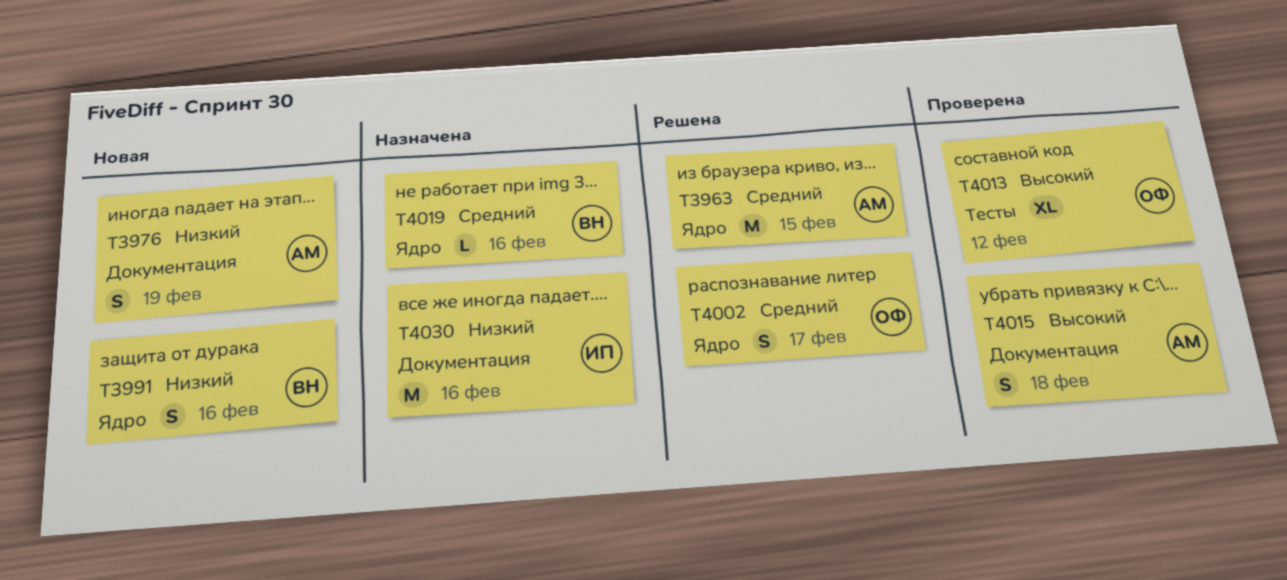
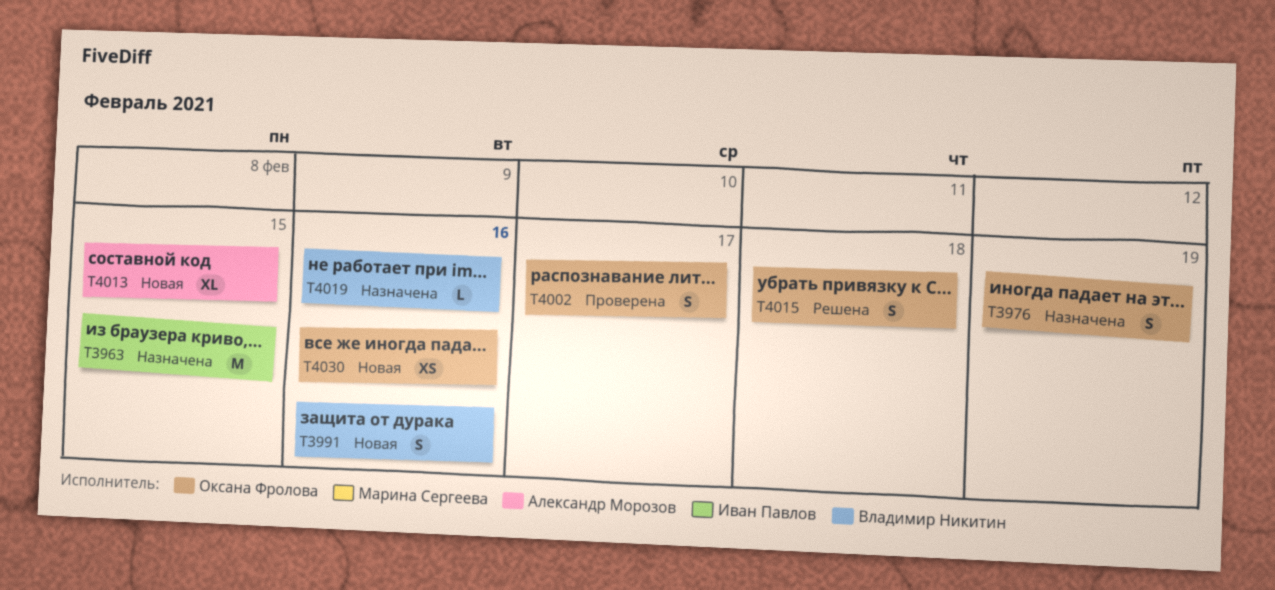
T3963, status: Решена -> Назначена
T3963, owner: Александр Морозов -> Иван Павлов
T3976, status: Новая -> Назначена
T3976, owner: Александр Морозов -> Оксана Фролова
T4002, status: Решена -> Проверена
T4013, status: Проверена -> Новая
T4013, owner: Оксана Фролова -> Александр Морозов
T4013, due: Feb 12 -> Feb 15
T4015, status: Проверена -> Решена
T4015, owner: Александр Морозов -> Оксана Фролова
T4030, status: Назначена -> Новая
T4030, owner: Иван Павлов -> Оксана Фролова
T4030, estimate: M -> XS

